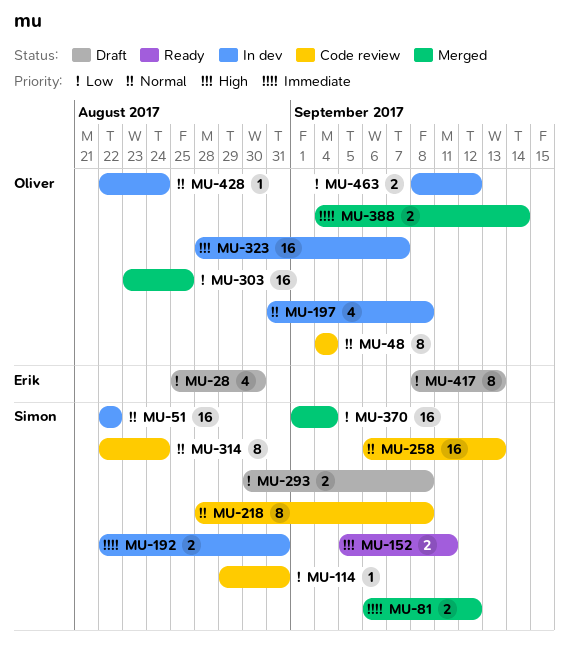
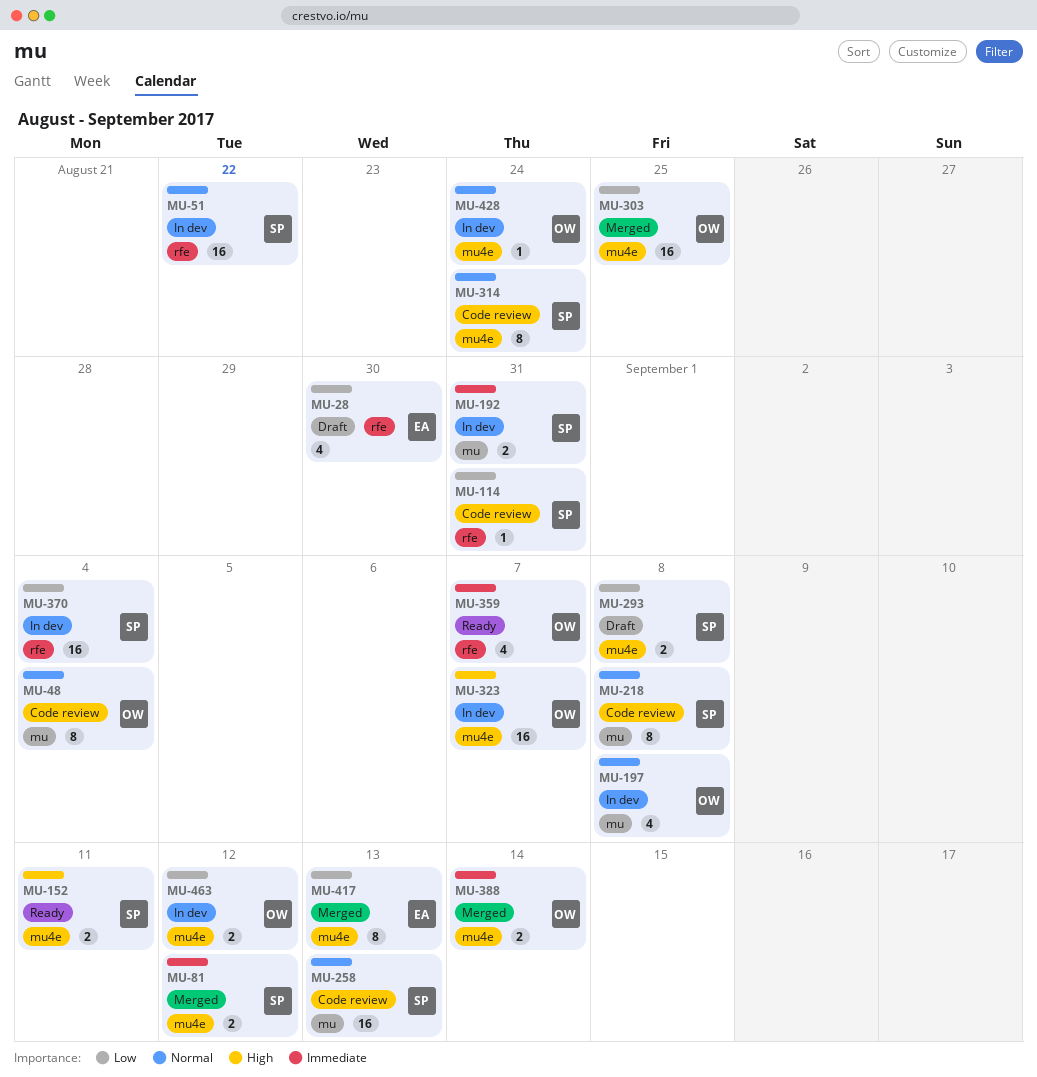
MU-359: none -> present
MU-370, status: Merged -> In dev
MU-417, status: Draft -> Merged

